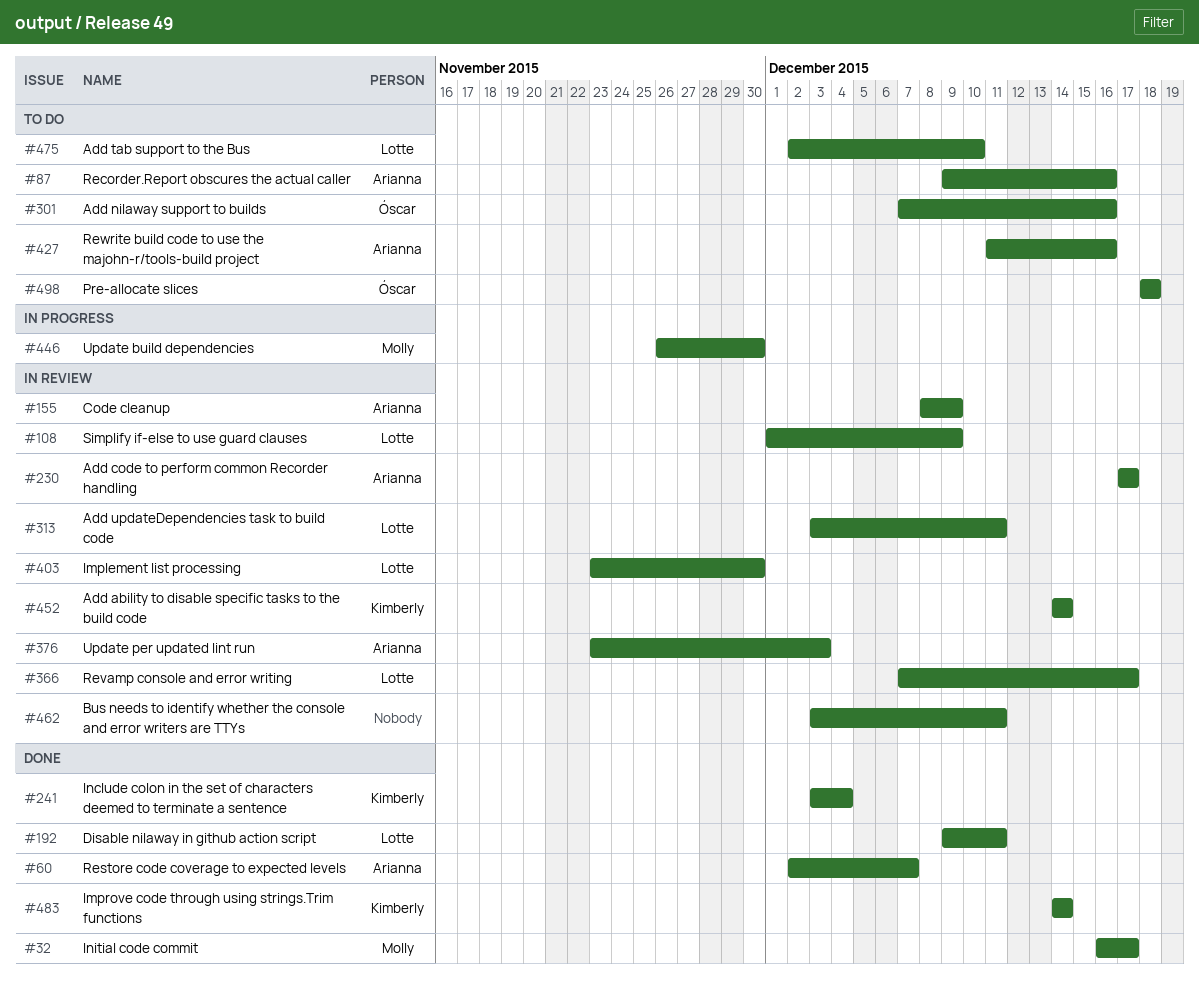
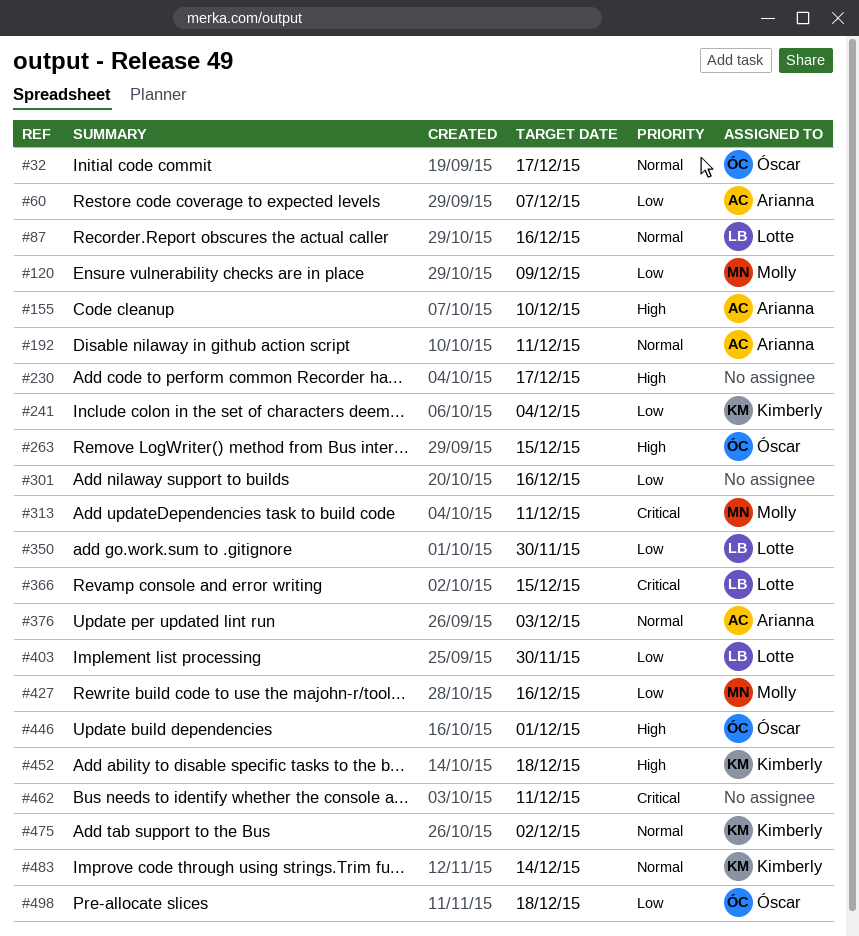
#32, owner: Molly -> Óscar
#87, owner: Arianna -> Lotte
#108: present -> none
#120: none -> present
#155, due: Dec 9 -> Dec 10
#192, owner: Lotte -> Arianna
#230, owner: Arianna -> none
#263: none -> present
#301, owner: Óscar -> none
#313, owner: Lotte -> Molly
#350: none -> present
#366, due: Dec 17 -> Dec 15
#427, owner: Arianna -> Molly
#446, owner: Molly -> Óscar
#446, due: Nov 30 -> Dec 1
#452, due: Dec 14 -> Dec 18
#475, owner: Lotte -> Kimberly
#475, due: Dec 10 -> Dec 2

